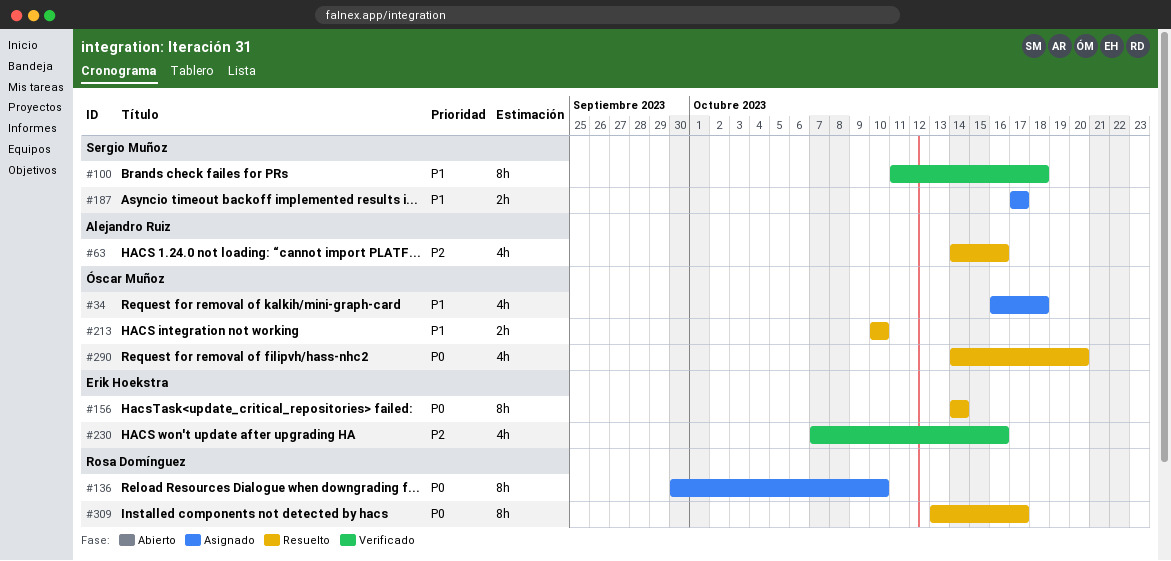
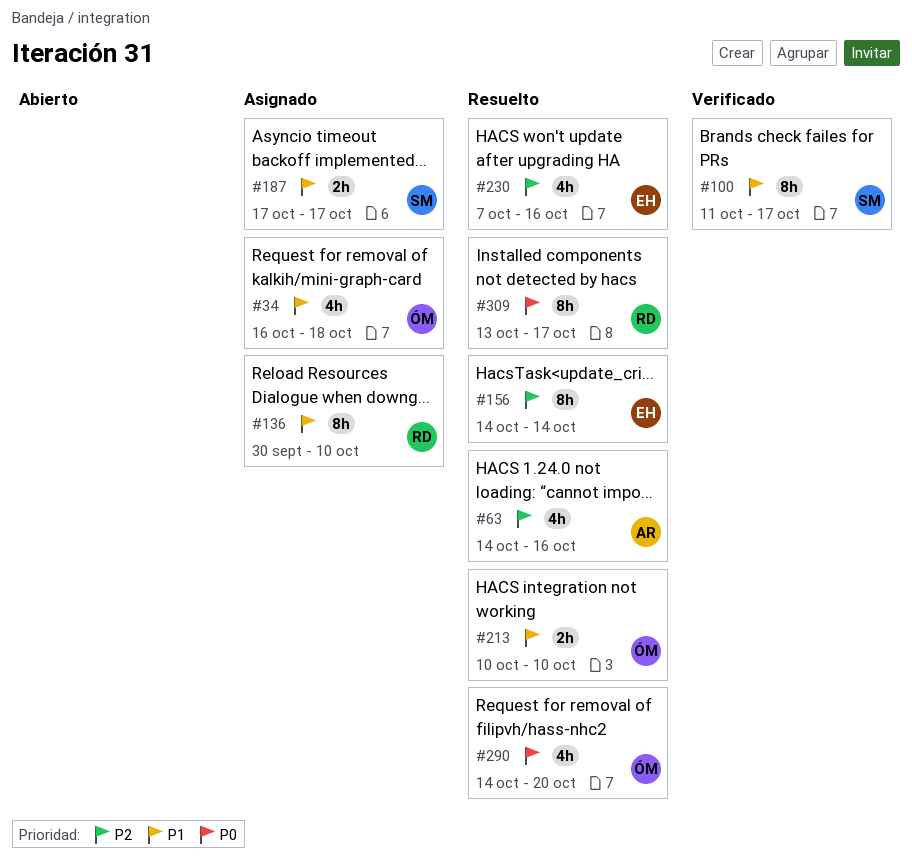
#100, due: Oct 18 -> Oct 17
#136, priority: P0 -> P1
#156, priority: P0 -> P2
#230, status: Verificado -> Resuelto

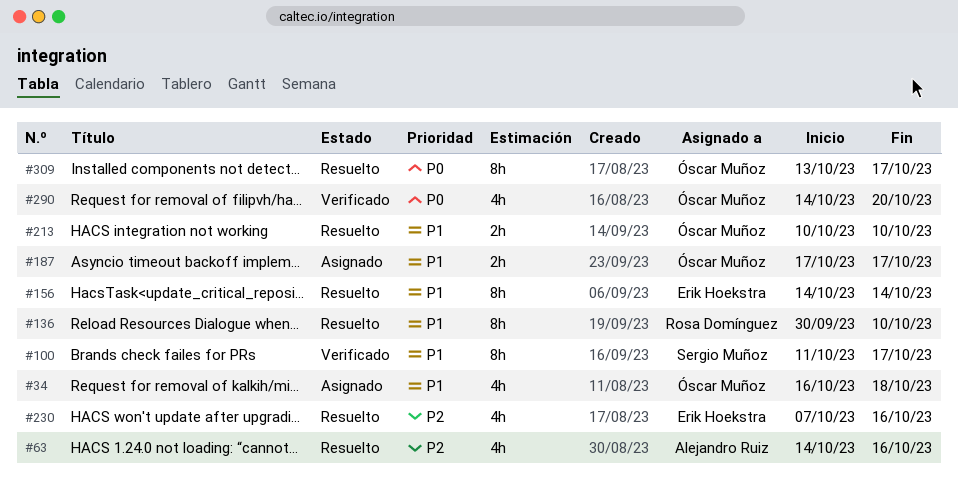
#136, status: Asignado -> Resuelto
#156, priority: P2 -> P1
#187, owner: Sergio Muñoz -> Óscar Muñoz
#290, status: Resuelto -> Verificado
#309, owner: Rosa Domínguez -> Óscar Muñoz

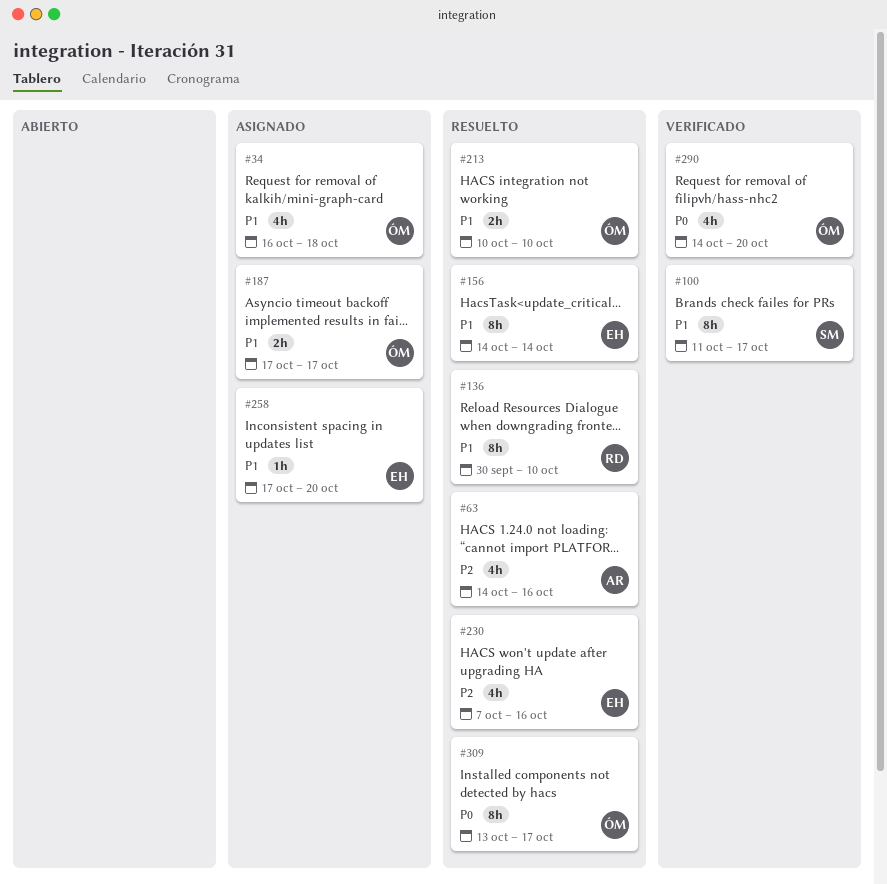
#258: none -> present

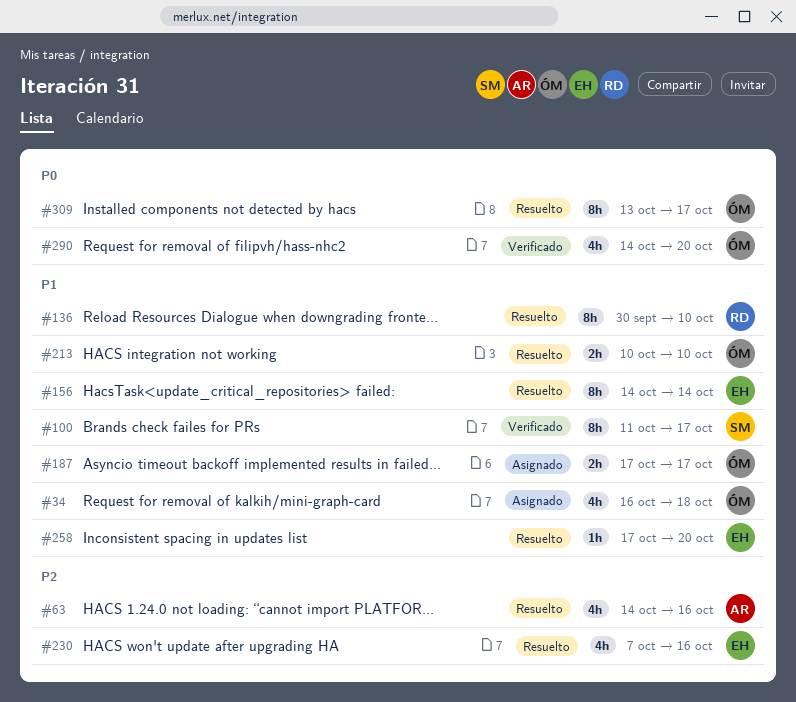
#258, status: Asignado -> Resuelto

